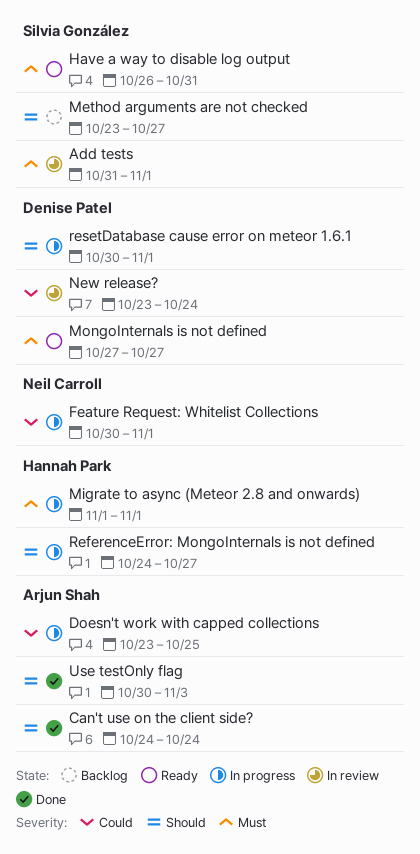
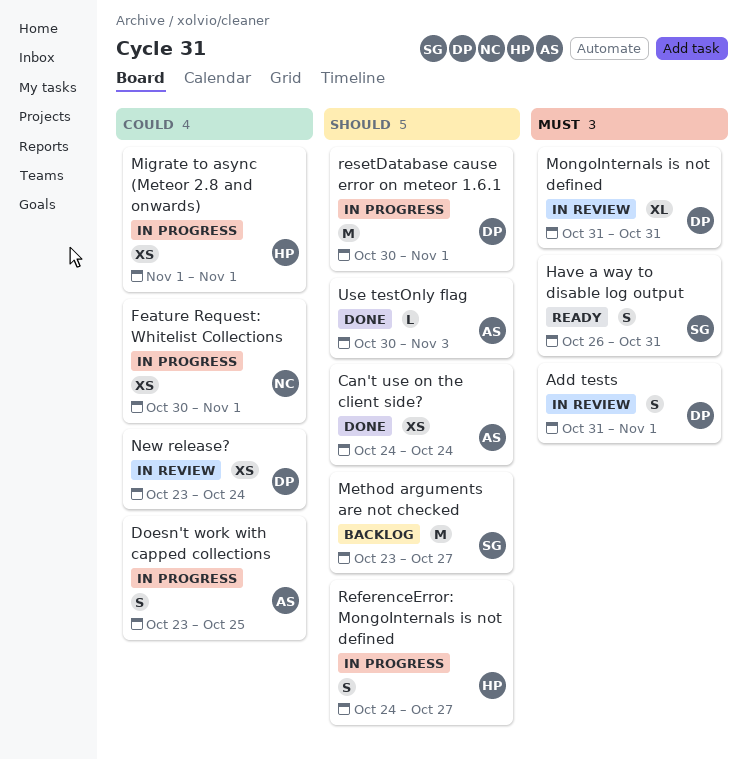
Add tests, owner: Silvia González -> Denise Patel
Migrate to async (Meteor 2.8 and onwards), priority: Must -> Could
MongoInternals is not defined, status: Ready -> In review
MongoInternals is not defined, start: Oct 27 -> Oct 31
MongoInternals is not defined, due: Oct 27 -> Oct 31

